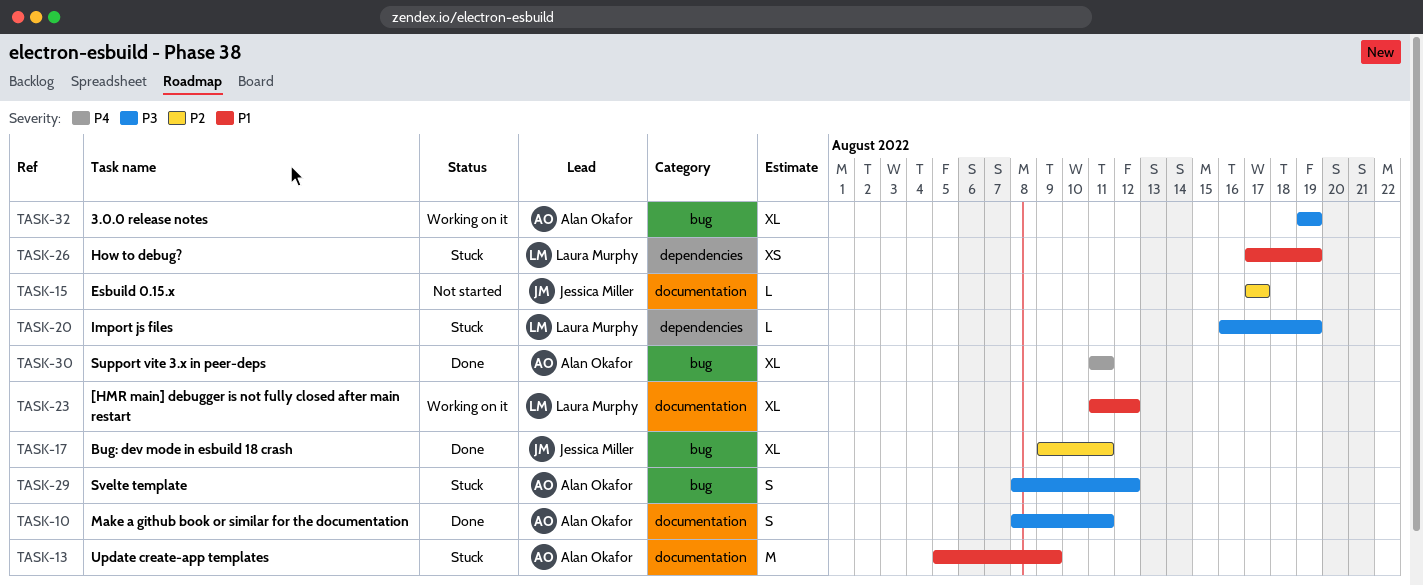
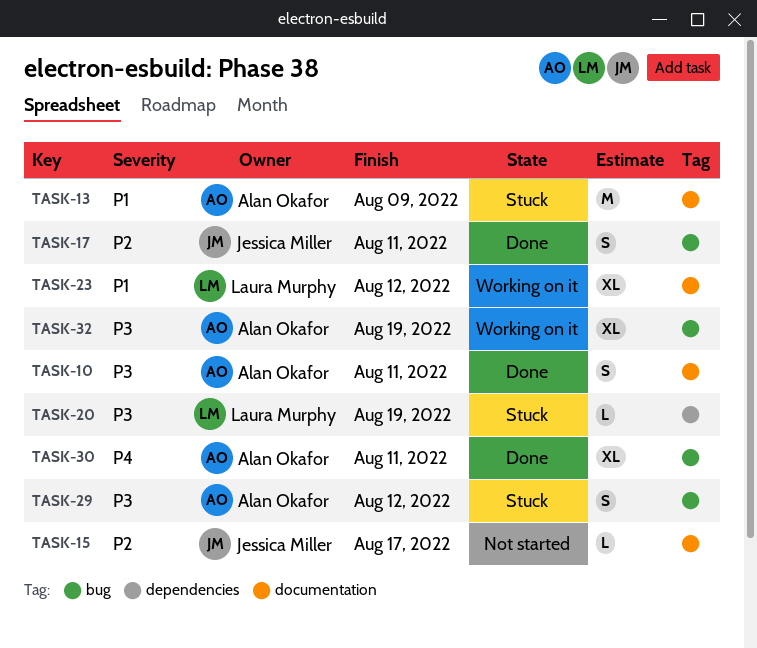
TASK-17, estimate: XL -> S
TASK-26: present -> none

